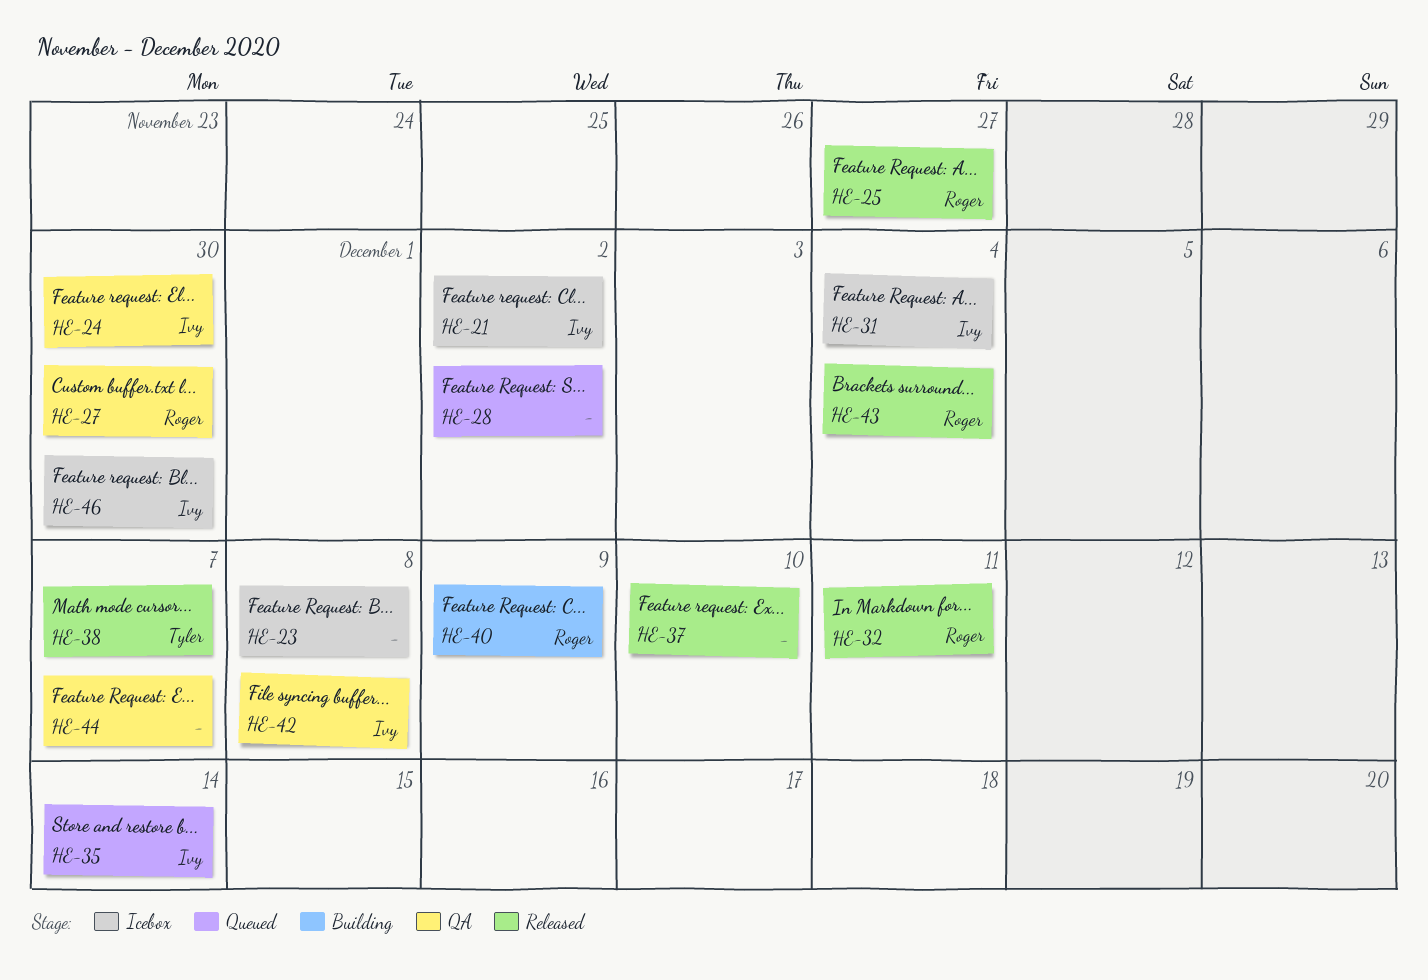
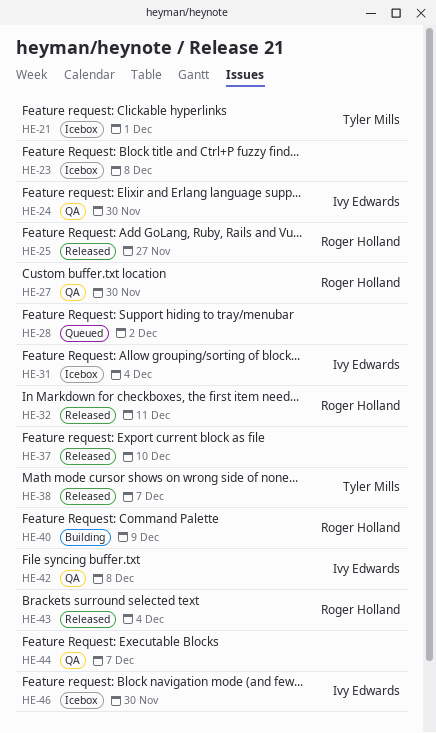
HE-21, owner: Ivy Edwards -> Tyler Mills
HE-21, due: Dec 2 -> Dec 1
HE-35: present -> none

